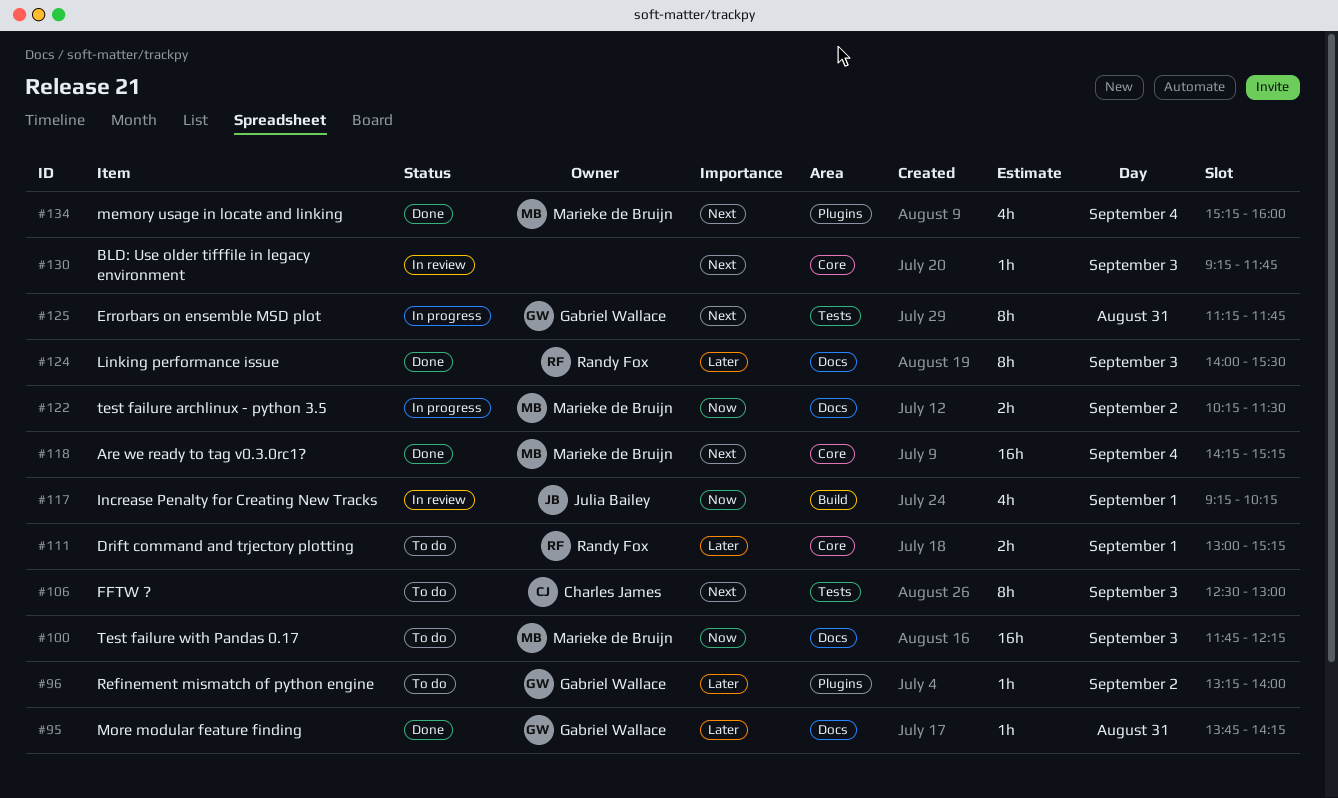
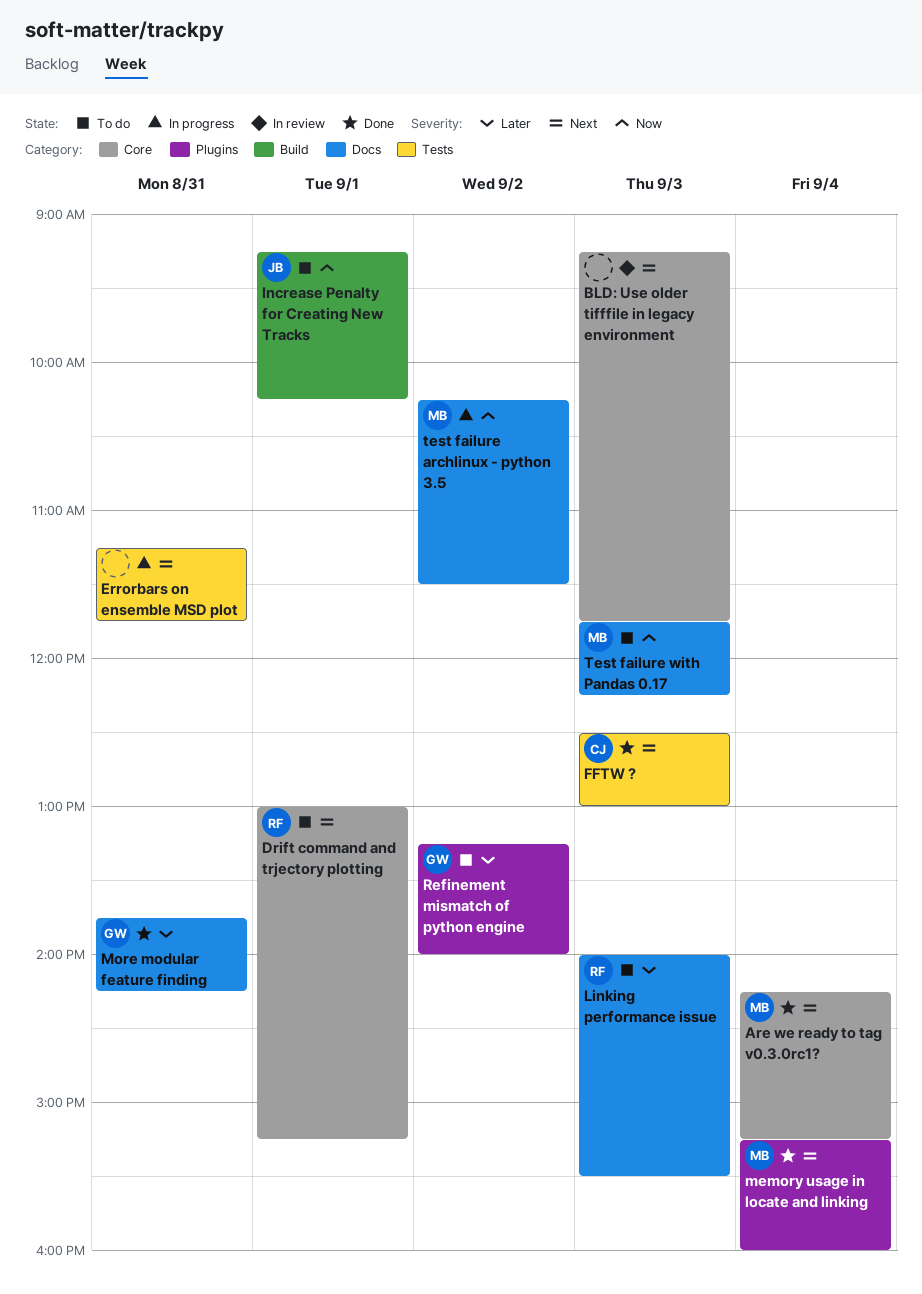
Drift command and trjectory plotting, priority: Later -> Next
Errorbars on ensemble MSD plot, owner: Gabriel Wallace -> none
FFTW ?, status: To do -> Done
Increase Penalty for Creating New Tracks, status: In review -> To do
Linking performance issue, status: Done -> To do

